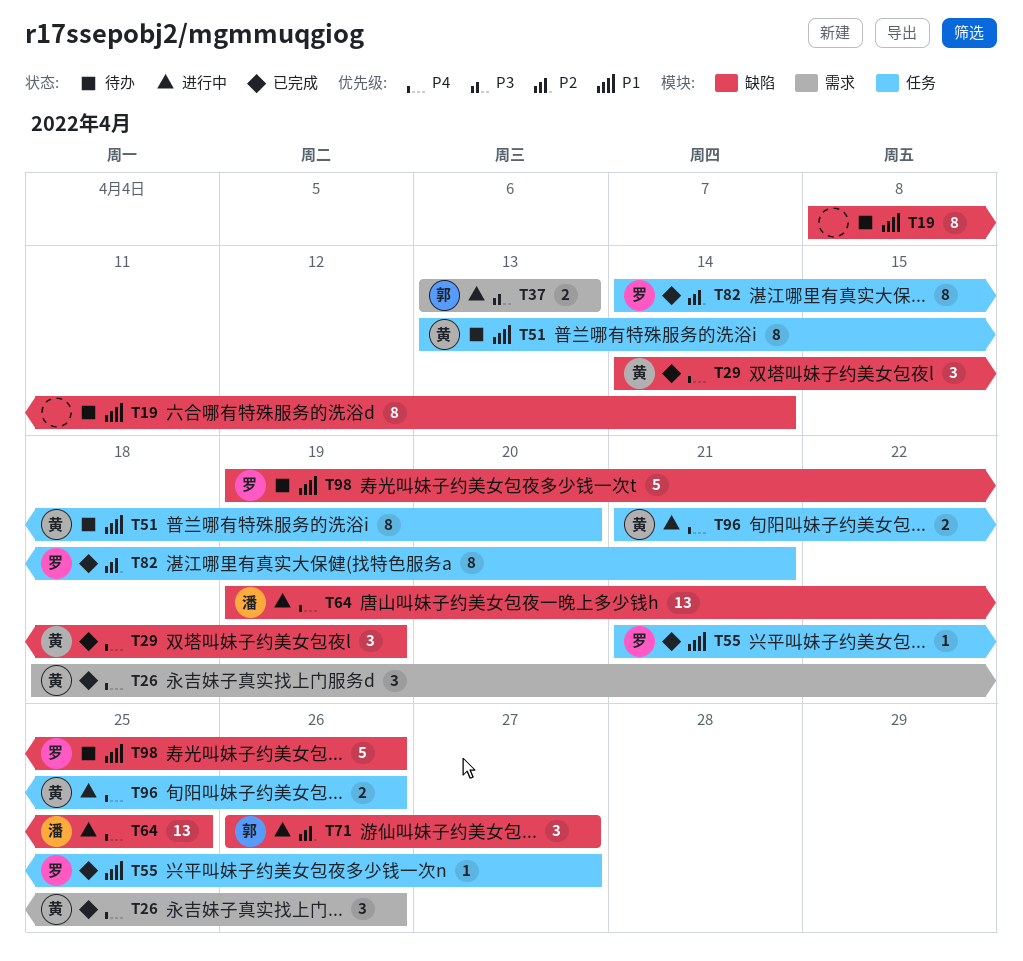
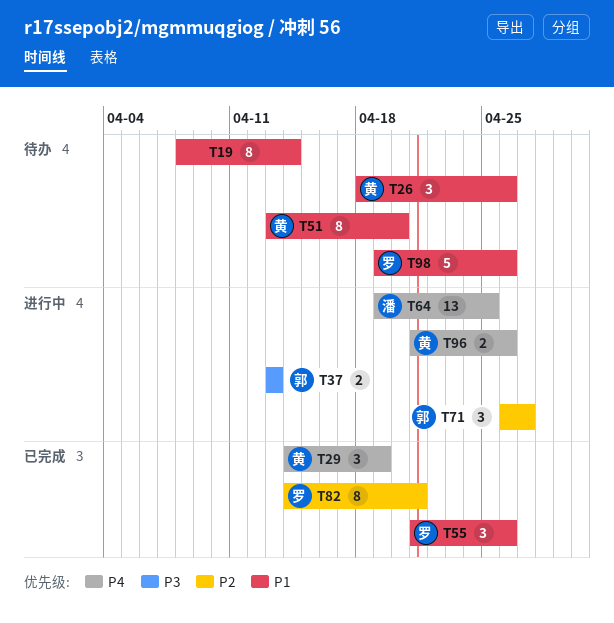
T26, status: 已完成 -> 待办
T26, priority: P4 -> P1
T55, estimate: 1 -> 3
T55, due: Apr 27 -> Apr 26

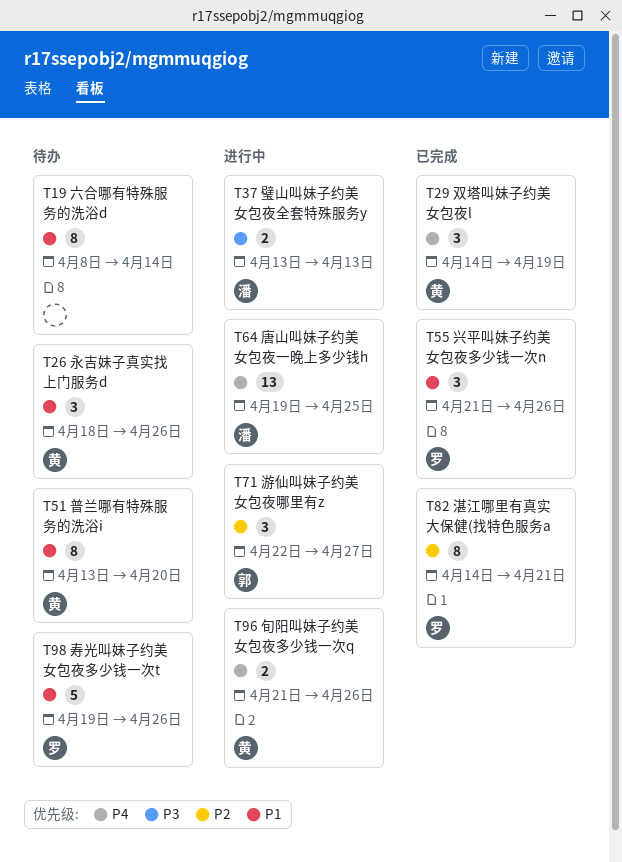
T37, owner: 郭 -> 潘
T71, start: Apr 26 -> Apr 22

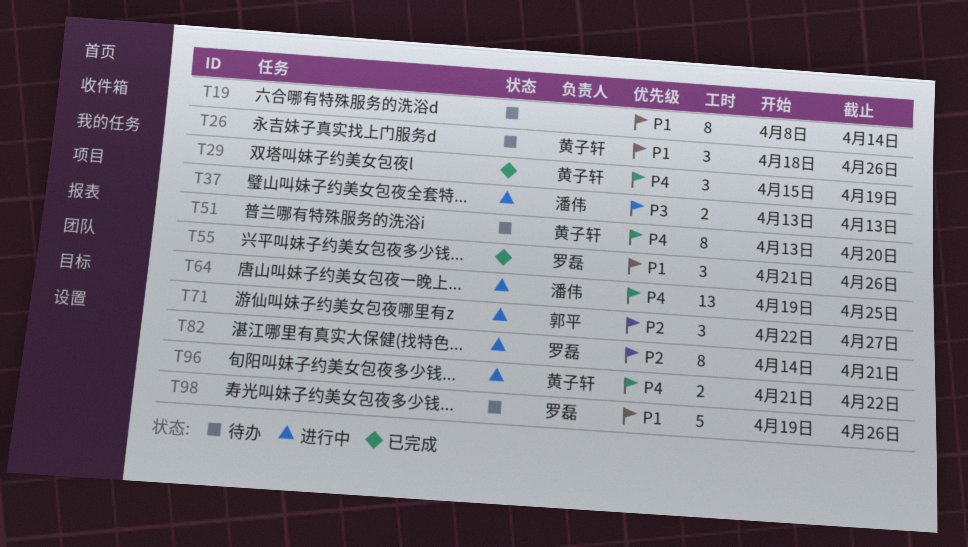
T29, start: Apr 14 -> Apr 15
T51, priority: P1 -> P4
T82, status: 已完成 -> 进行中
T96, due: Apr 26 -> Apr 22

